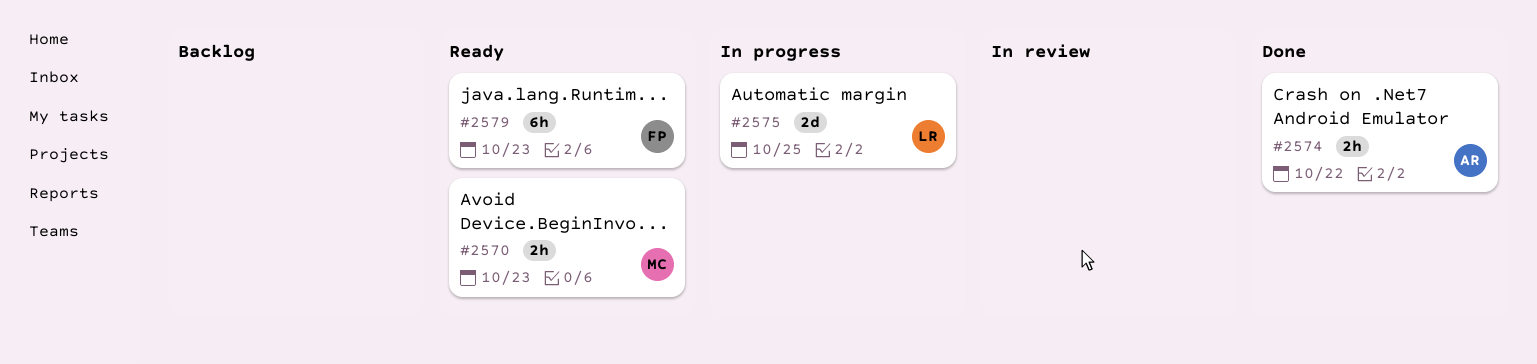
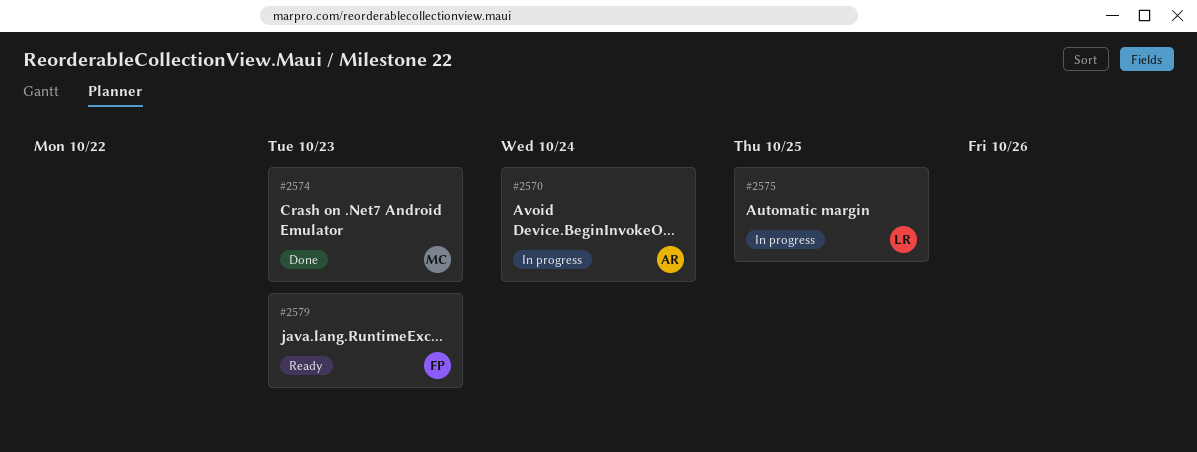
#2570, status: Ready -> In progress
#2570, owner: MC -> AR
#2570, due: Oct 23 -> Oct 24
#2574, owner: AR -> MC
#2574, due: Oct 22 -> Oct 23

